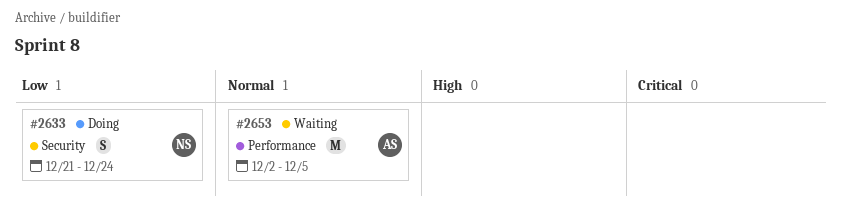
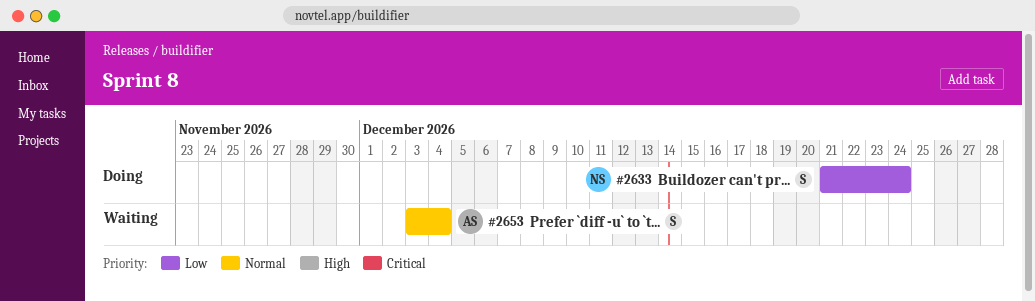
#2653, estimate: M -> S
#2653, start: Dec 2 -> Dec 3
#2653, due: Dec 5 -> Dec 4

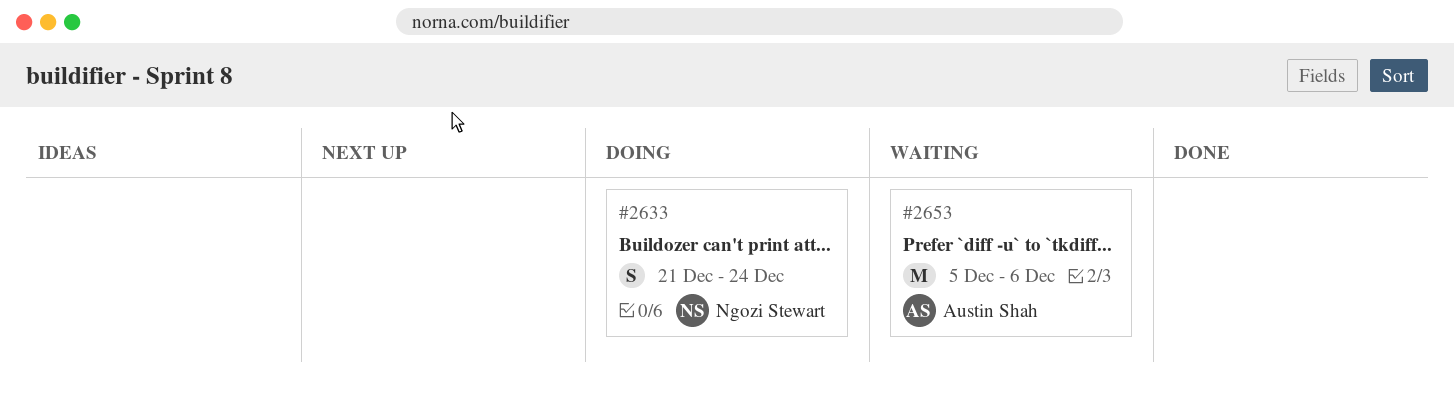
#2653, estimate: S -> M
#2653, start: Dec 3 -> Dec 5
#2653, due: Dec 4 -> Dec 6

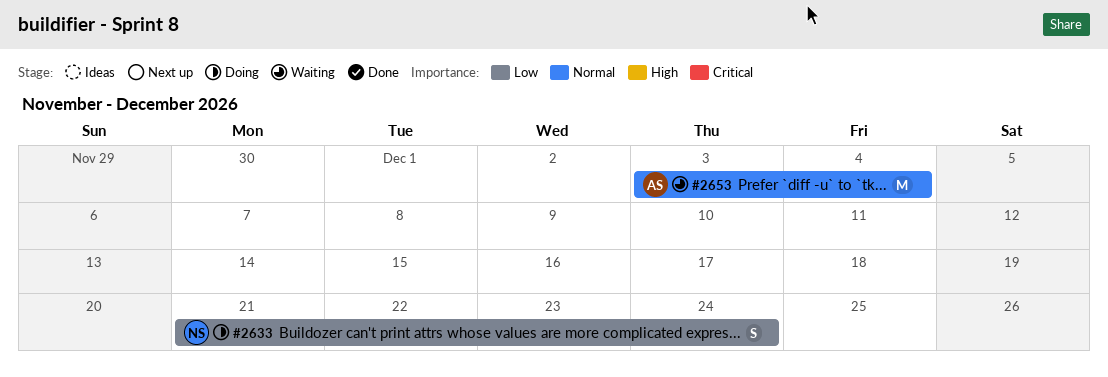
#2653, start: Dec 5 -> Dec 3
#2653, due: Dec 6 -> Dec 4

